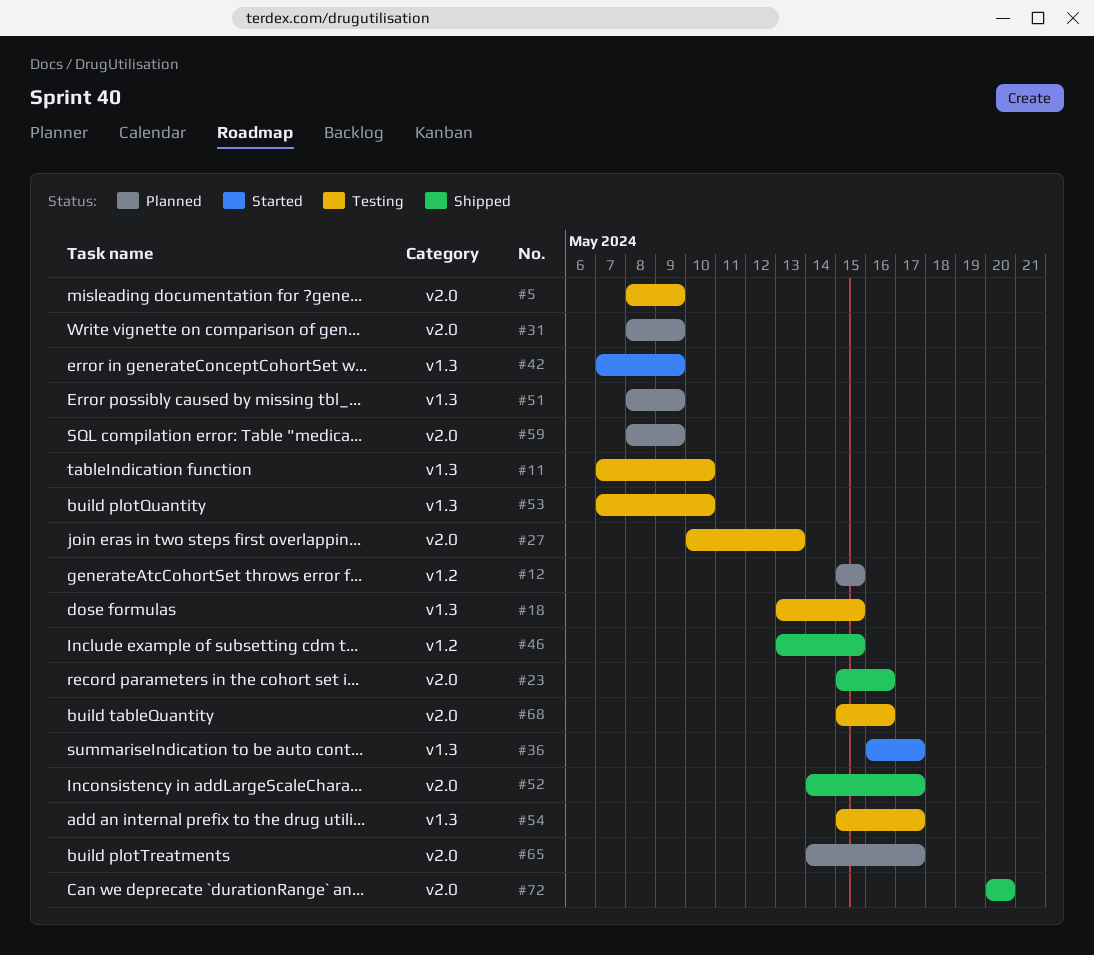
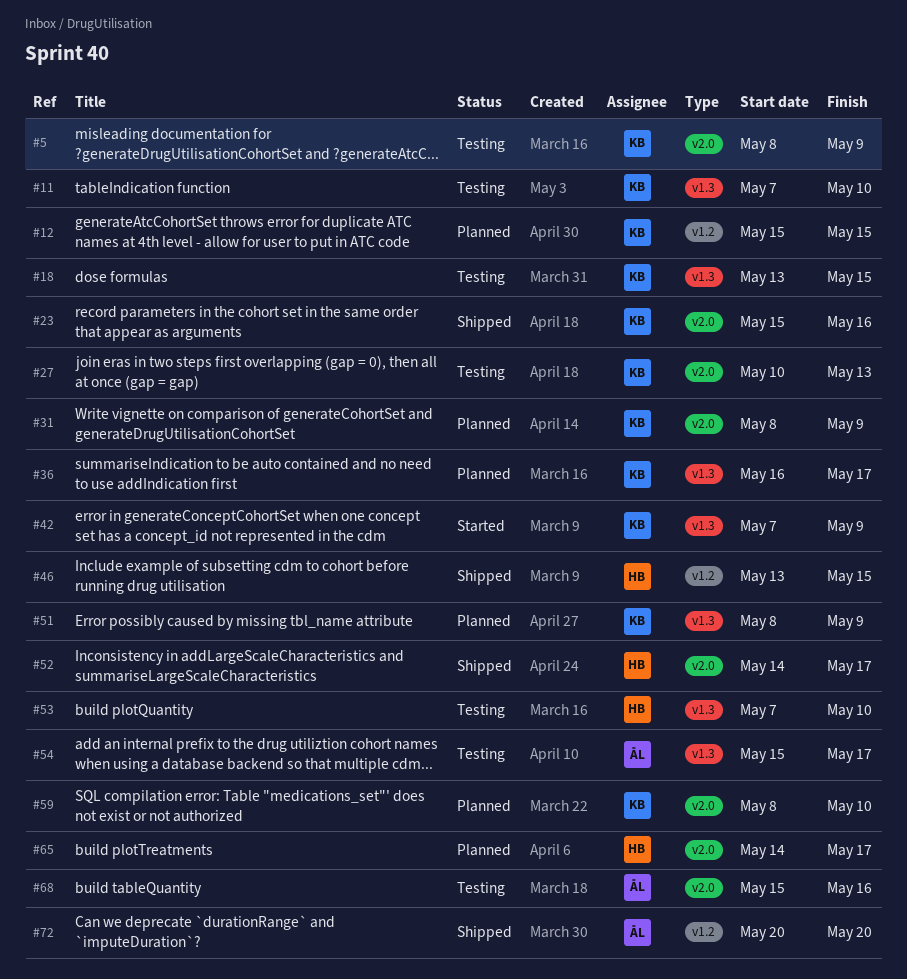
#36, status: Started -> Planned
#59, due: May 9 -> May 10
#72, label: v2.0 -> v1.2

